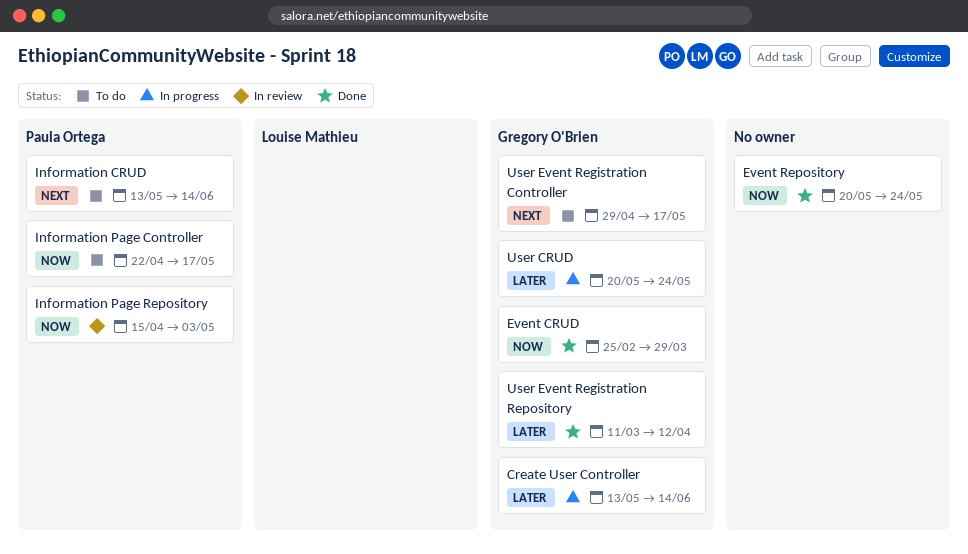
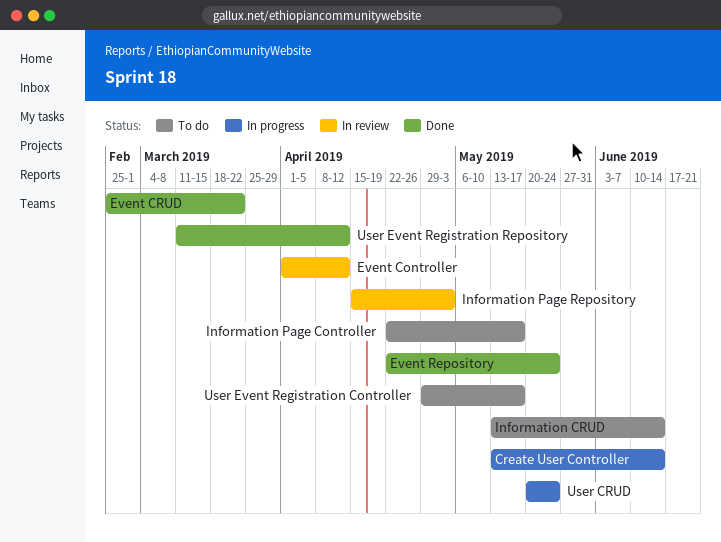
Event Controller: none -> present
Event CRUD, due: Mar 29 -> Mar 22
Event Repository, start: May 20 -> Apr 22

